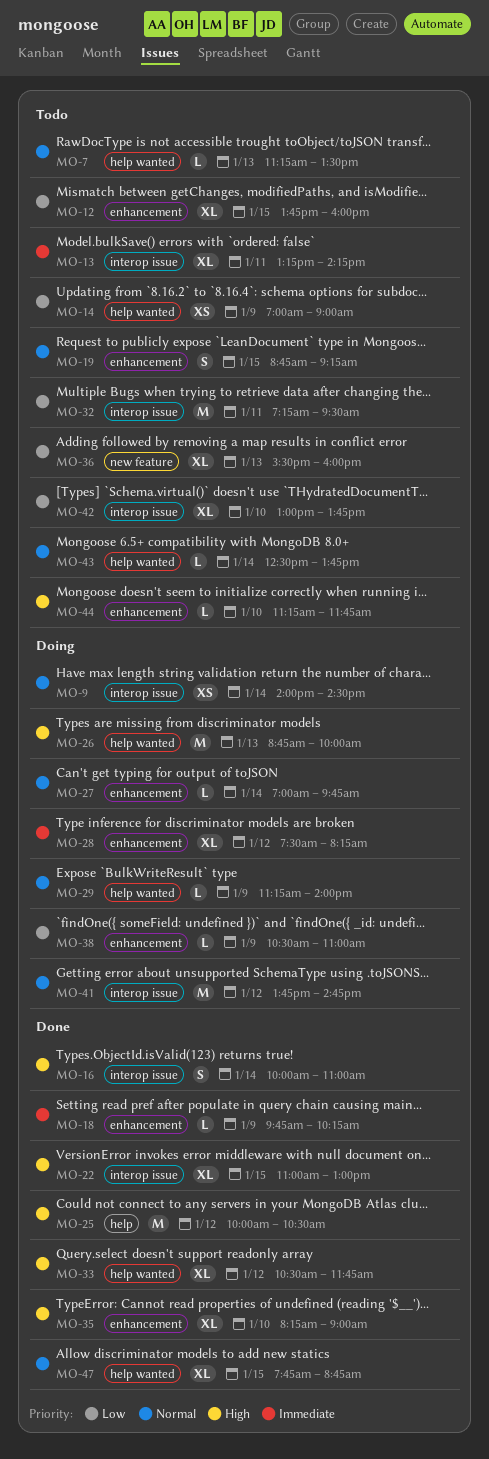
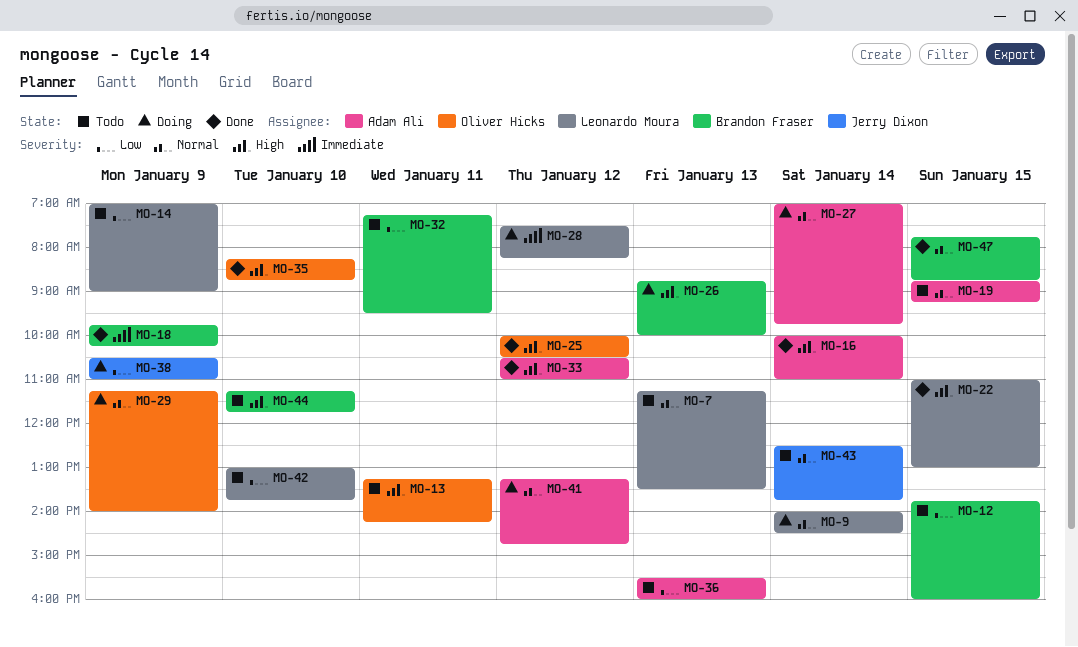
MO-13, priority: Immediate -> High
MO-33, ends: 11:45 -> 11:00
MO-35, ends: 09:00 -> 08:45
MO-41, begins: 13:45 -> 13:15

